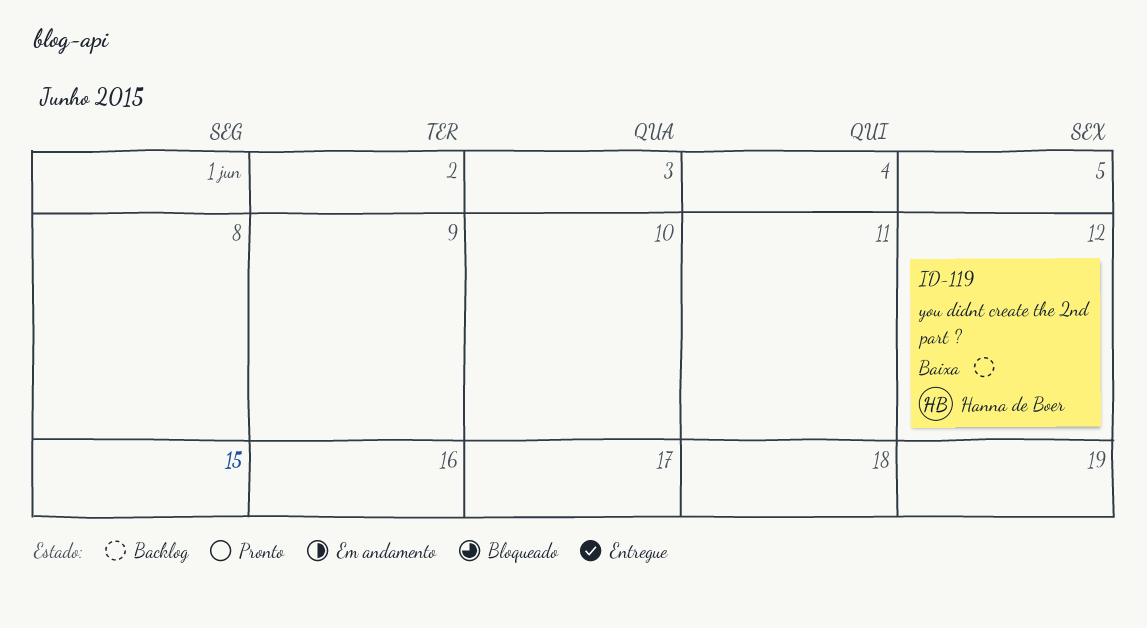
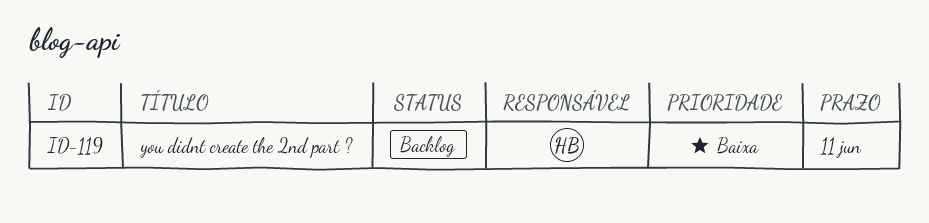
ID-119, due: Jun 12 -> Jun 11

